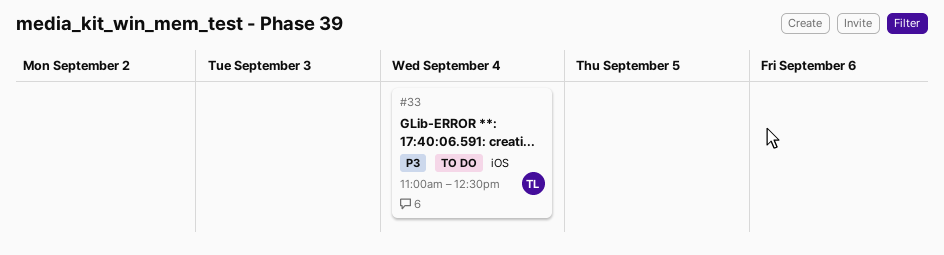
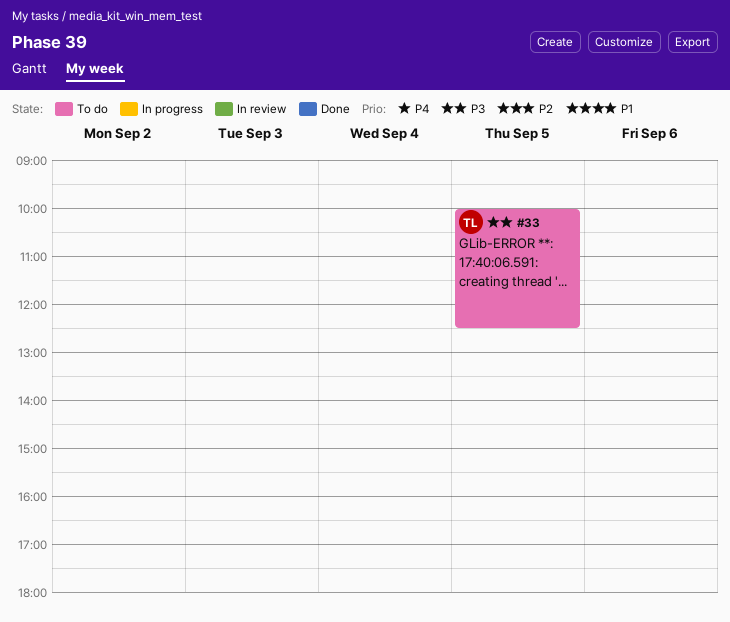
#33, day: Sep 4 -> Sep 5
#33, begins: 11:00 -> 10:00

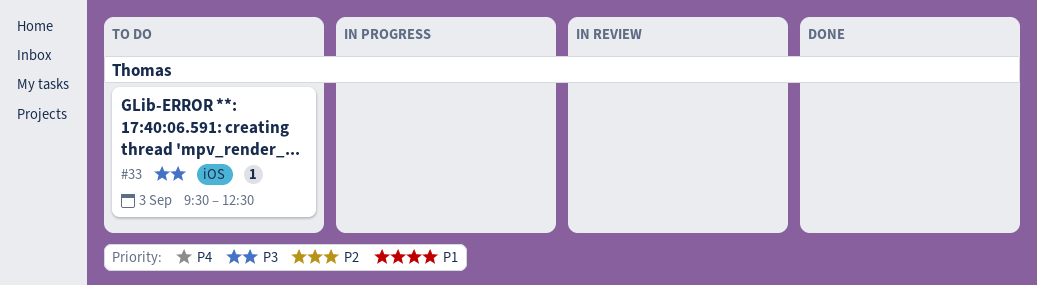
#33, day: Sep 5 -> Sep 3
#33, begins: 10:00 -> 09:30

